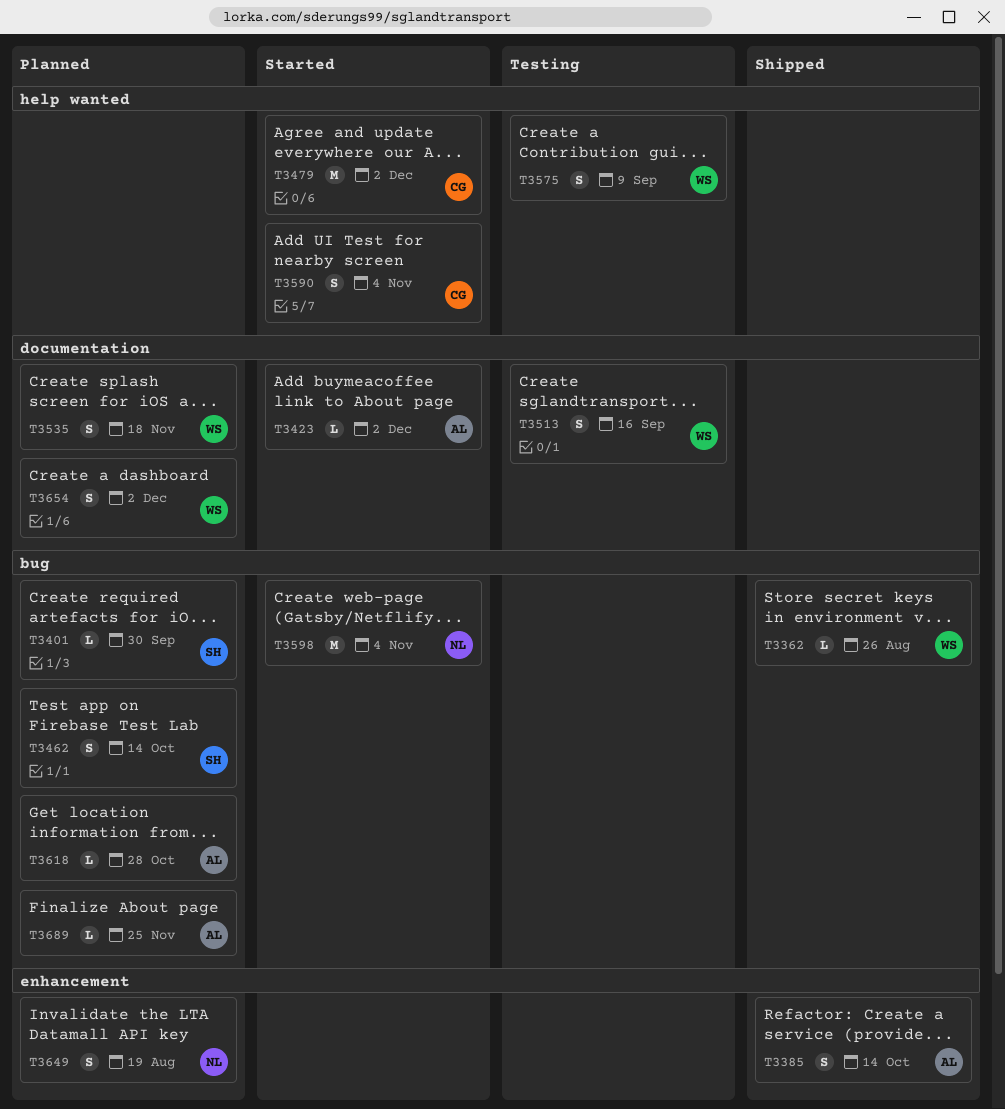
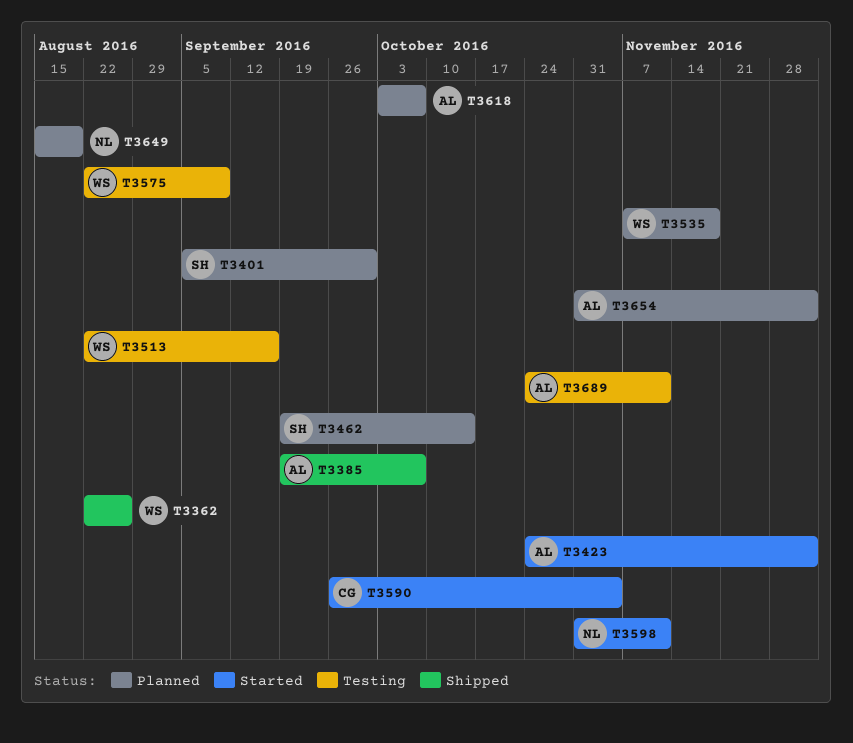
T3385, due: Oct 14 -> Oct 7
T3479: present -> none
T3598, due: Nov 4 -> Nov 11
T3618, due: Oct 28 -> Oct 7
T3654, owner: WS -> AL
T3689, status: Planned -> Testing
T3689, due: Nov 25 -> Nov 11

